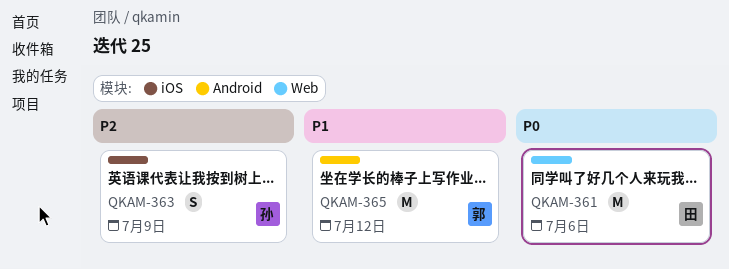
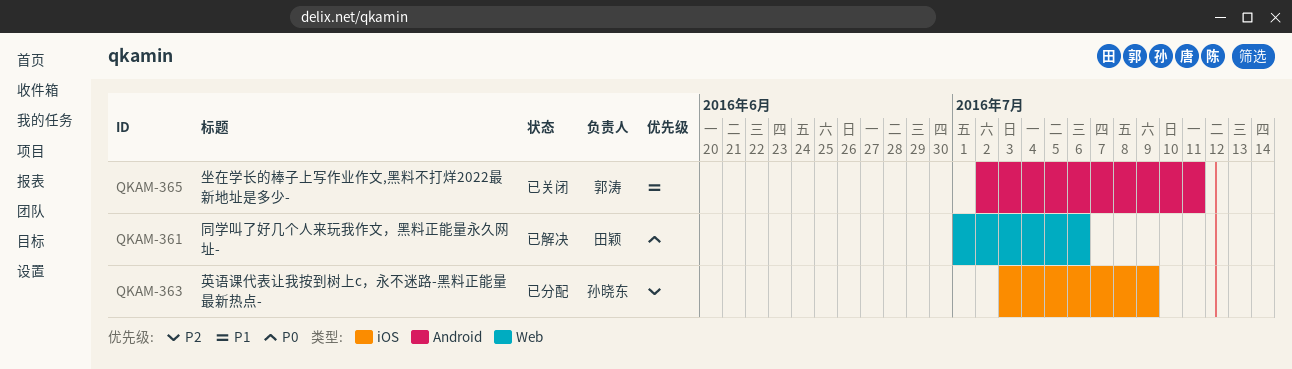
QKAM-365, due: Jul 12 -> Jul 11

